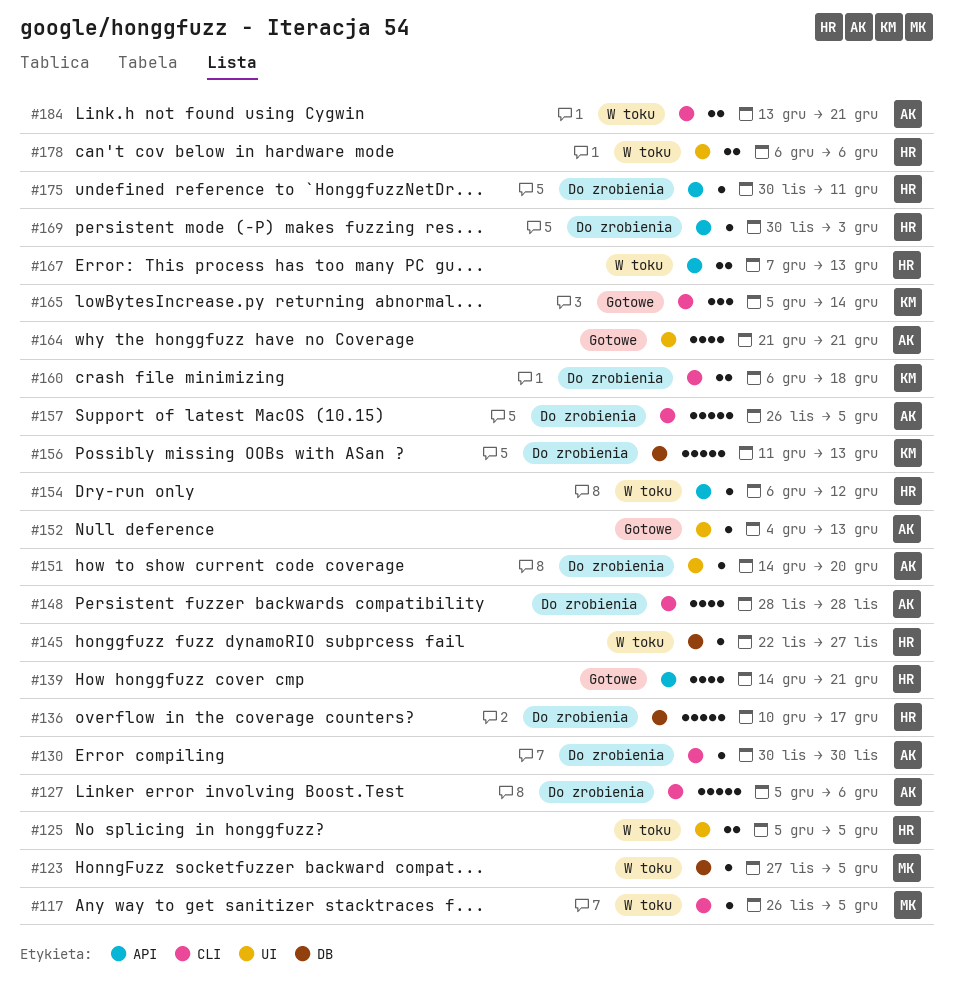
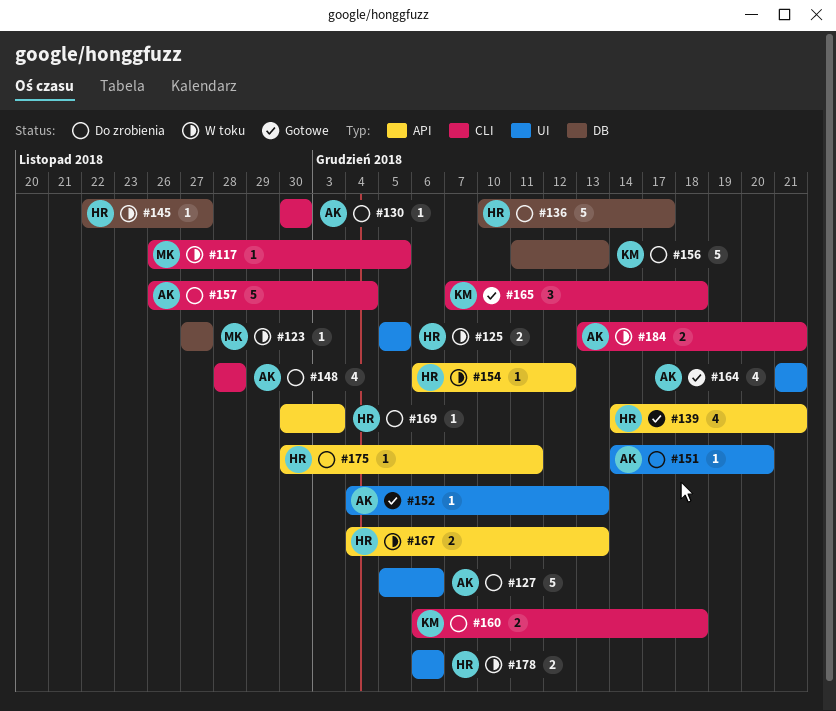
#123, due: Dec 5 -> Nov 27
#127, label: CLI -> UI
#157, due: Dec 5 -> Dec 4
#165, start: Dec 5 -> Dec 7
#165, due: Dec 14 -> Dec 18
#167, start: Dec 7 -> Dec 4

